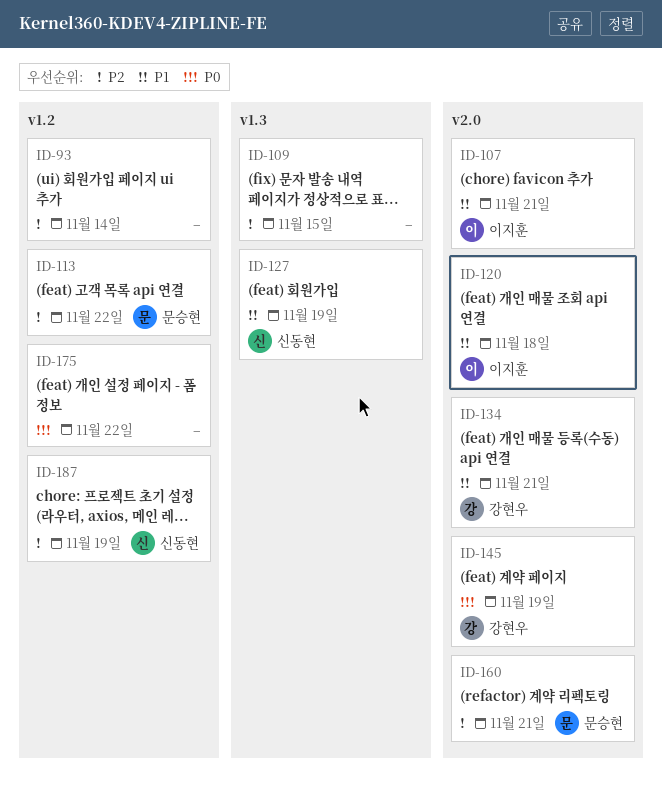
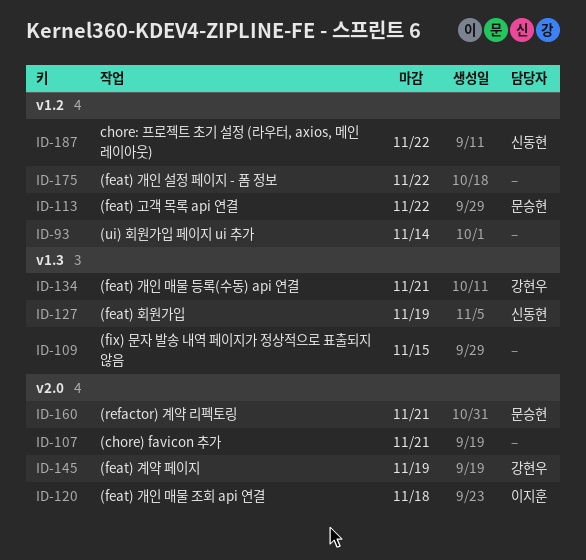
ID-107, owner: 이지훈 -> none
ID-134, label: v2.0 -> v1.3
ID-187, due: Nov 19 -> Nov 22

